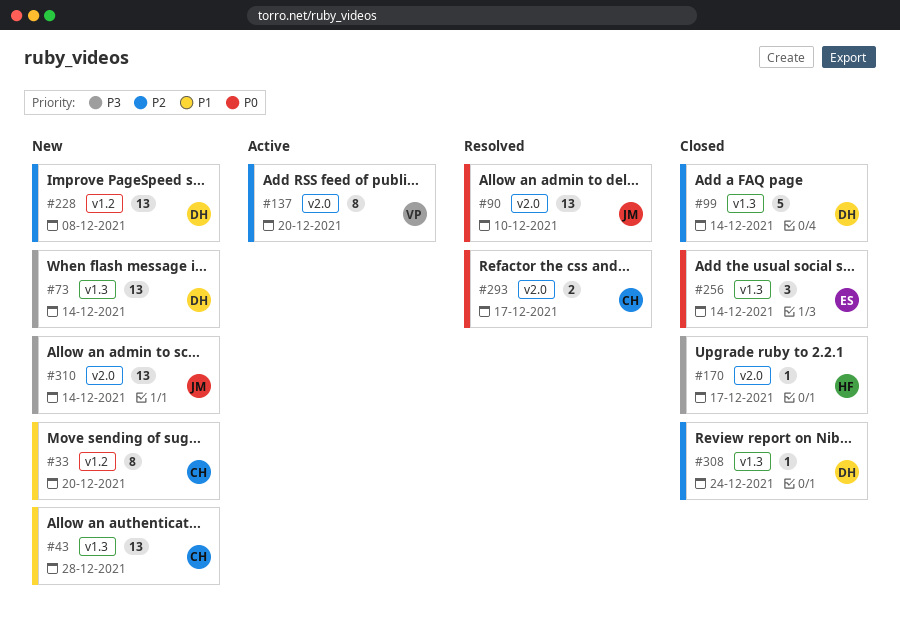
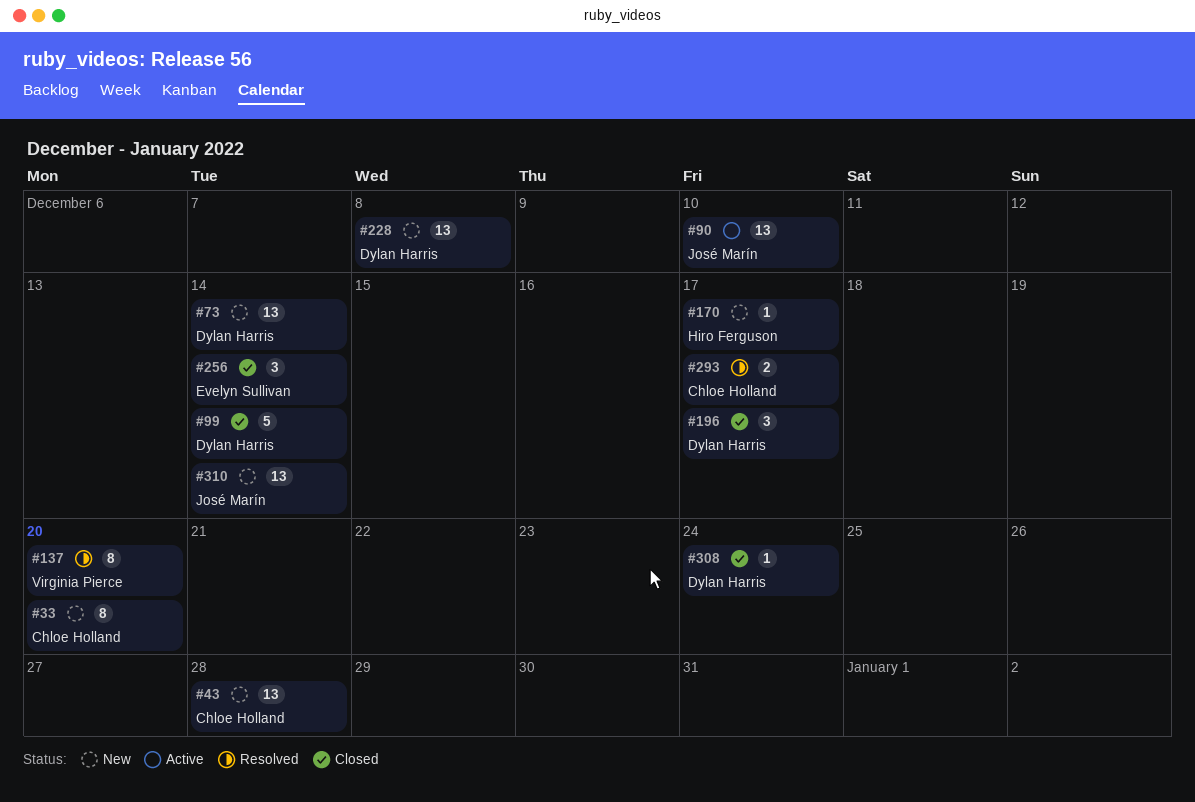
#90, status: Resolved -> Active
#137, status: Active -> Resolved
#170, status: Closed -> New
#196: none -> present

